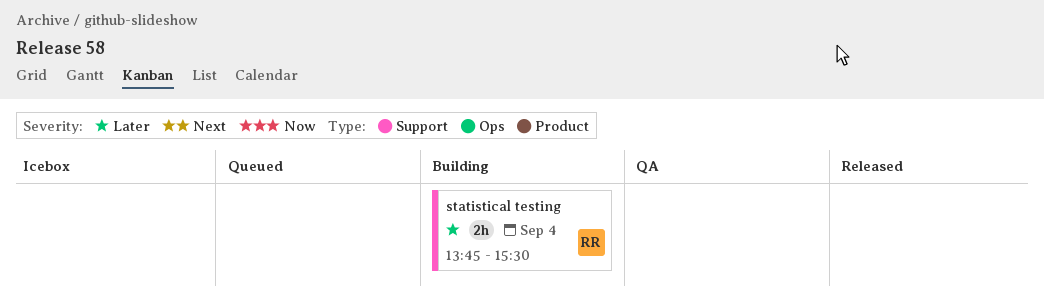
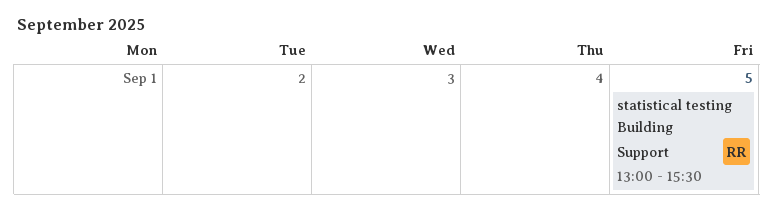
statistical testing, day: Sep 4 -> Sep 5
statistical testing, begins: 13:45 -> 13:00

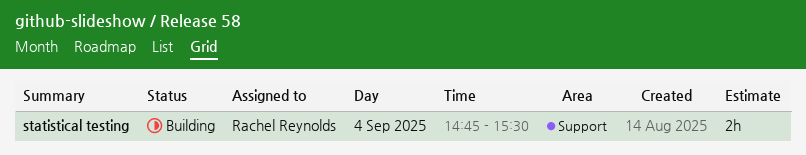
statistical testing, day: Sep 5 -> Sep 4
statistical testing, begins: 13:00 -> 14:45

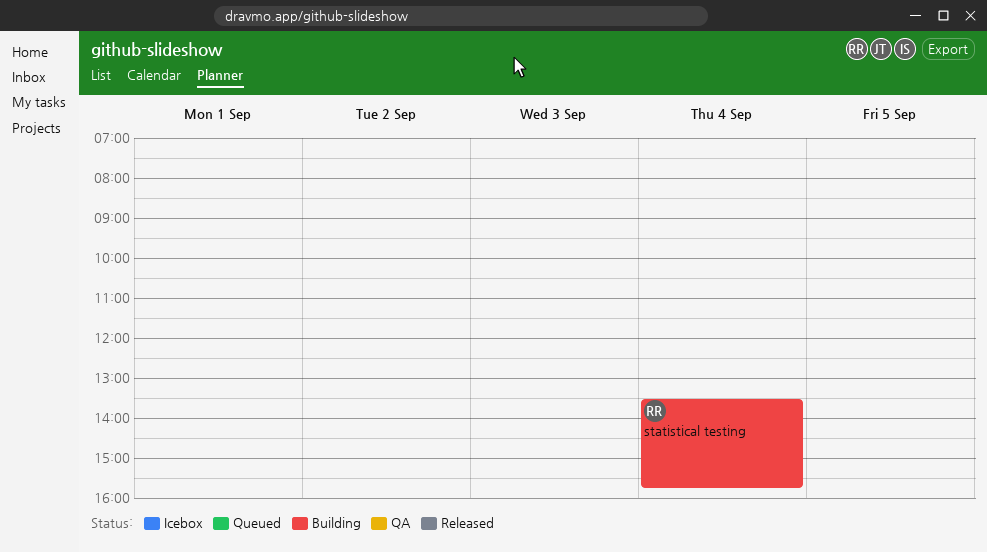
statistical testing, begins: 14:45 -> 13:30
statistical testing, ends: 15:30 -> 15:45

